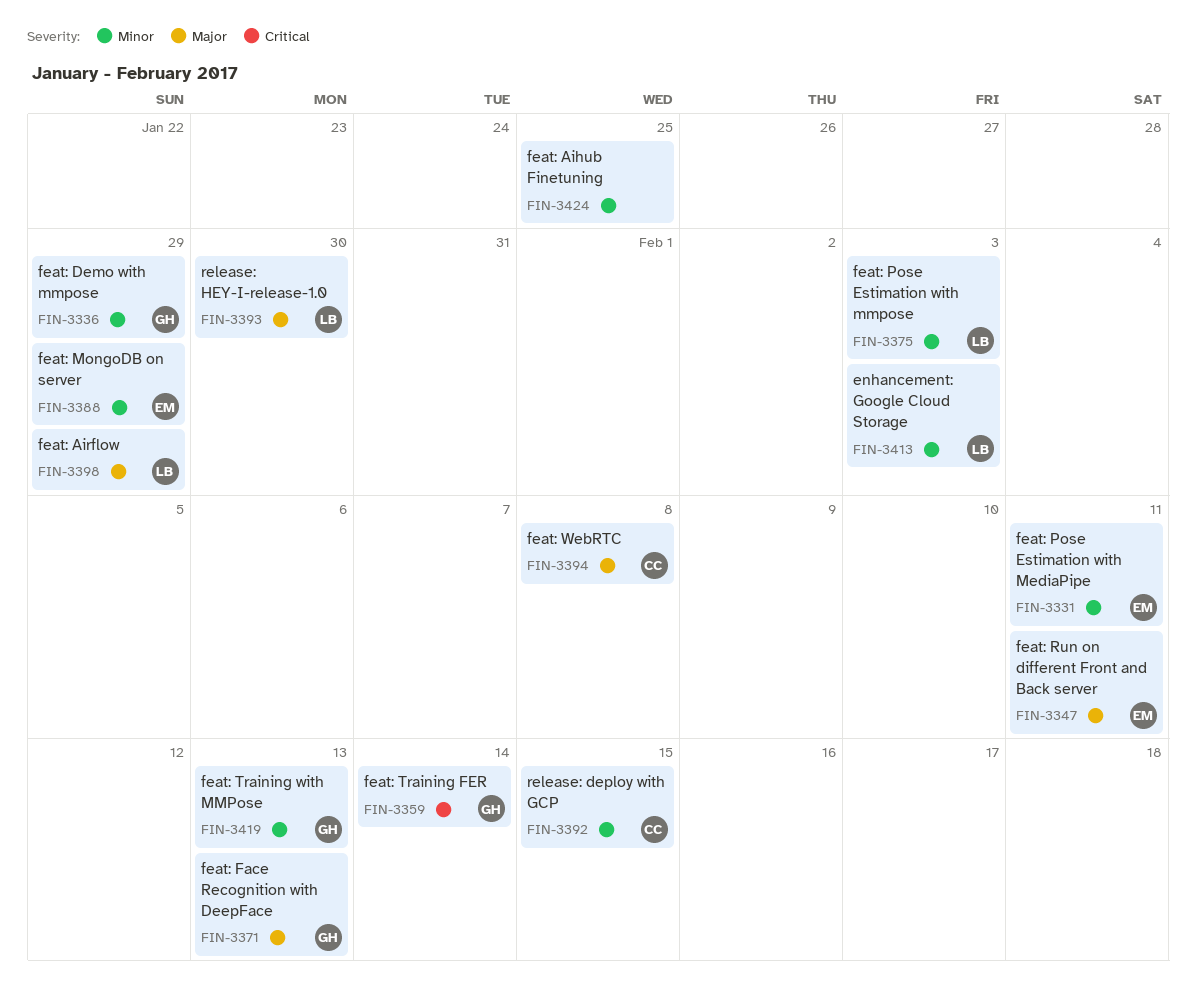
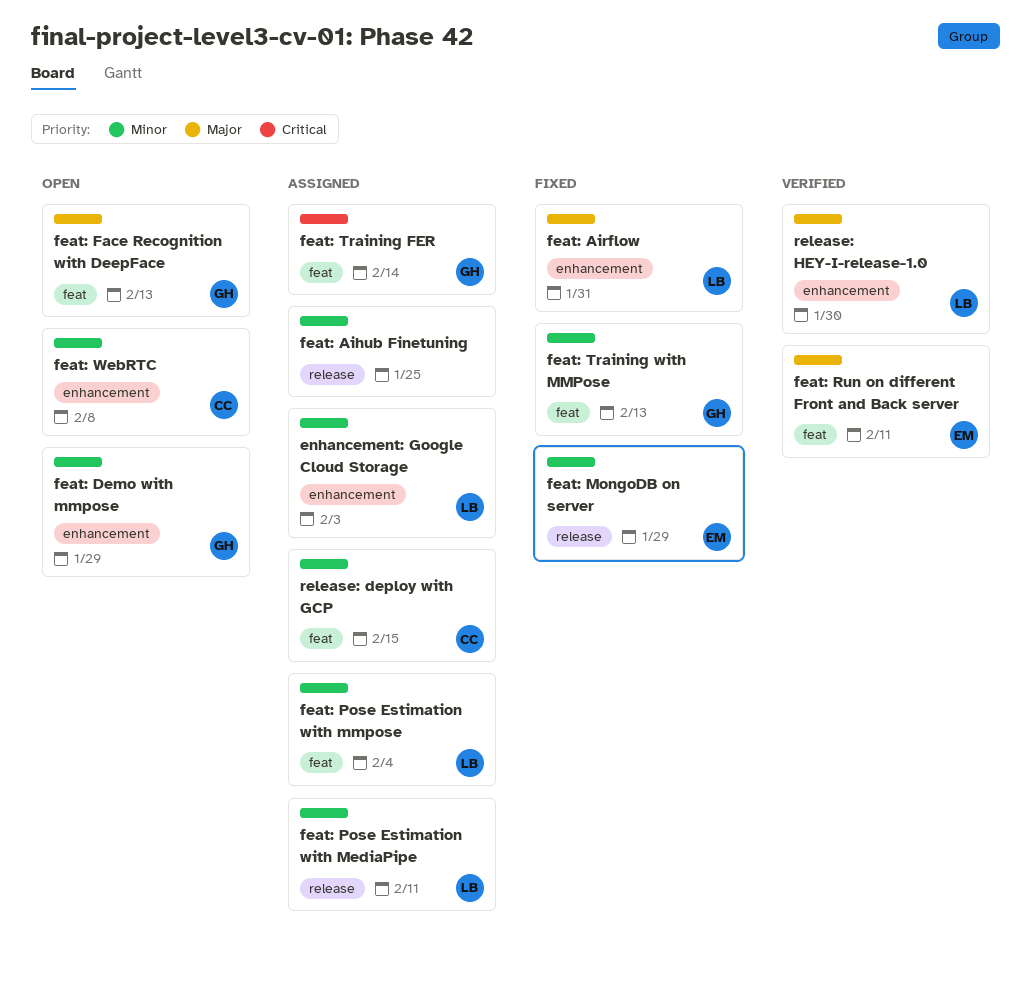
feat: Airflow, due: Jan 29 -> Jan 31
feat: Pose Estimation with MediaPipe, owner: EM -> LB
feat: Pose Estimation with mmpose, due: Feb 3 -> Feb 4
feat: WebRTC, priority: Major -> Minor

